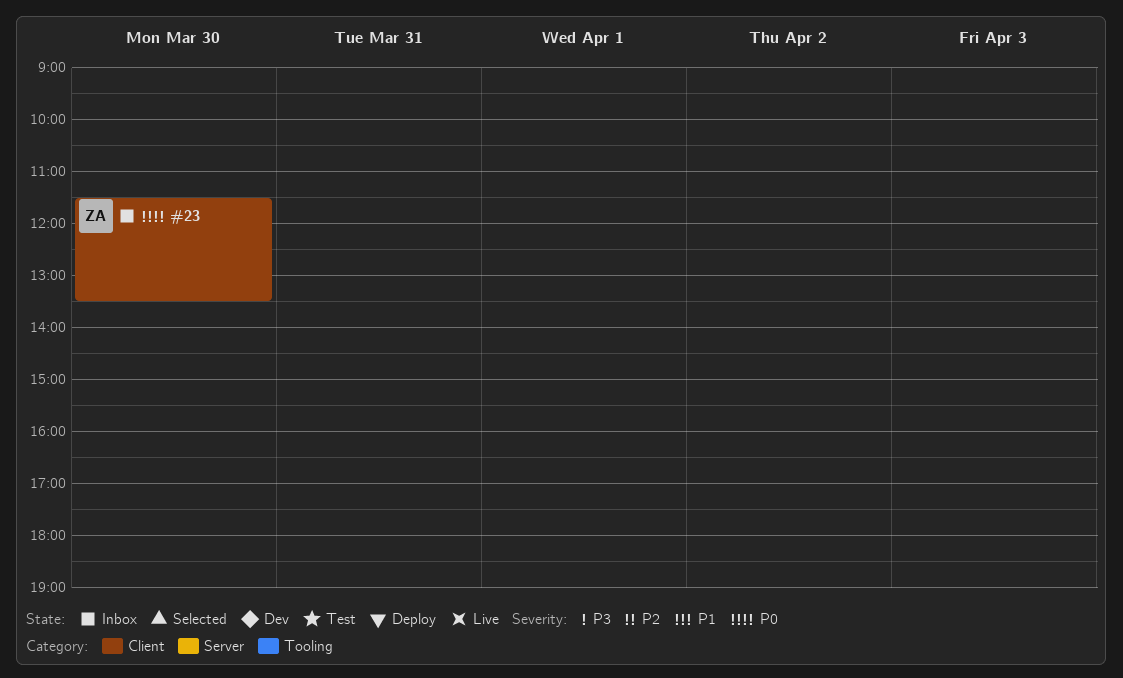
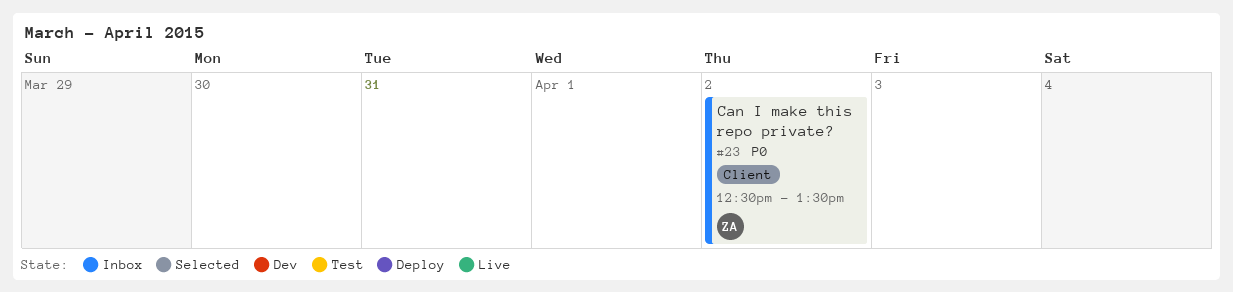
#23, day: Mar 30 -> Apr 2
#23, begins: 11:30 -> 12:30

